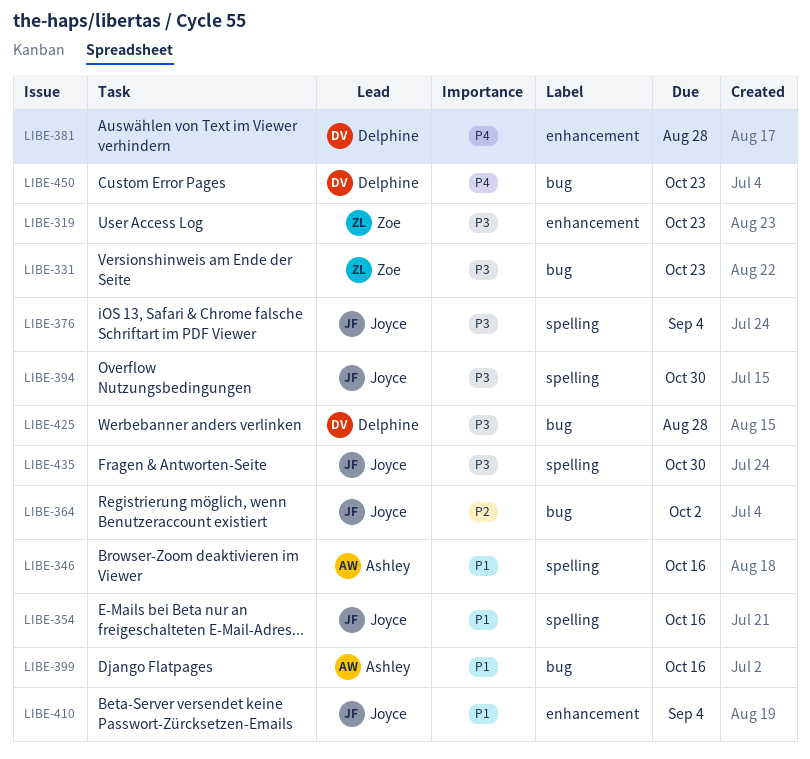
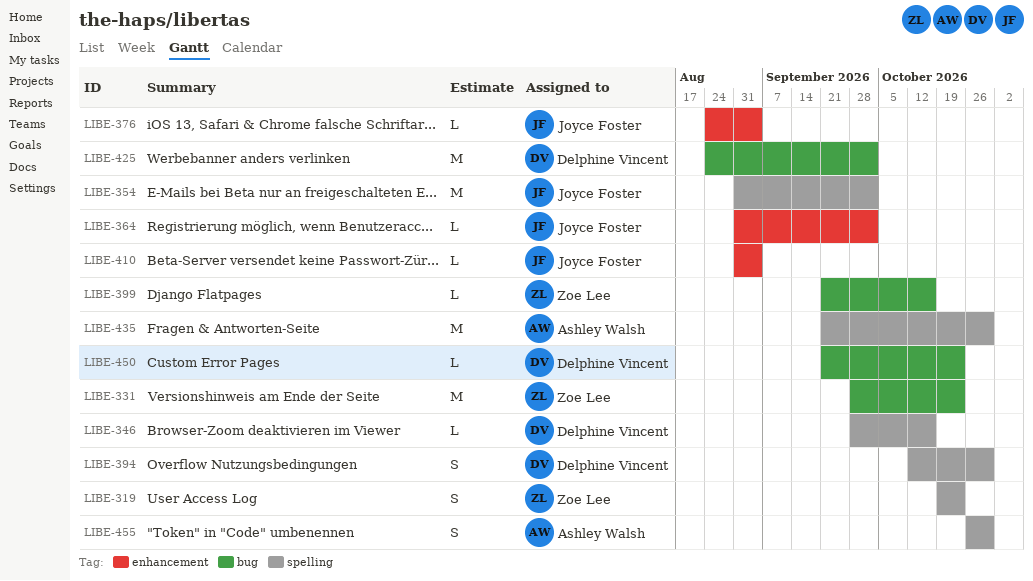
LIBE-319, label: enhancement -> spelling
LIBE-346, owner: Ashley Walsh -> Delphine Vincent
LIBE-354, due: Oct 16 -> Oct 2
LIBE-364, label: bug -> enhancement
LIBE-376, label: spelling -> enhancement
LIBE-381: present -> none
LIBE-394, owner: Joyce Foster -> Delphine Vincent
LIBE-399, owner: Ashley Walsh -> Zoe Lee
LIBE-425, due: Aug 28 -> Oct 2
LIBE-435, owner: Joyce Foster -> Ashley Walsh
LIBE-455: none -> present

